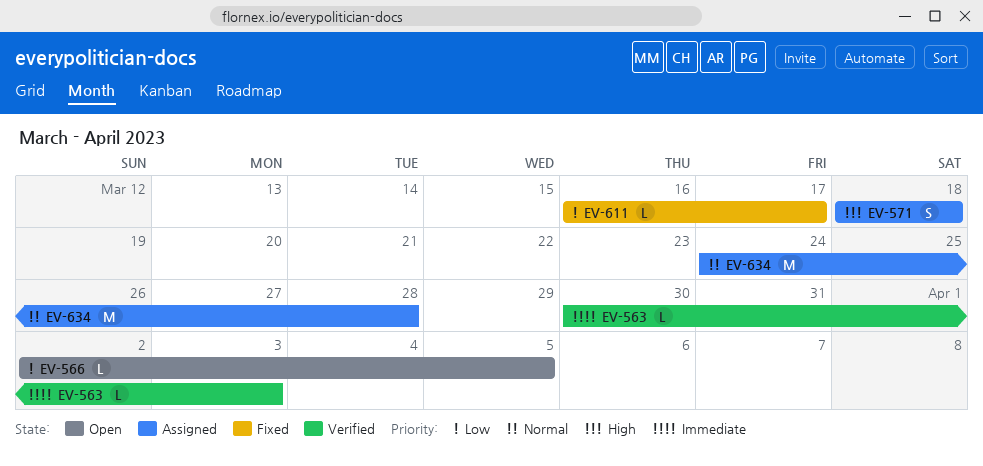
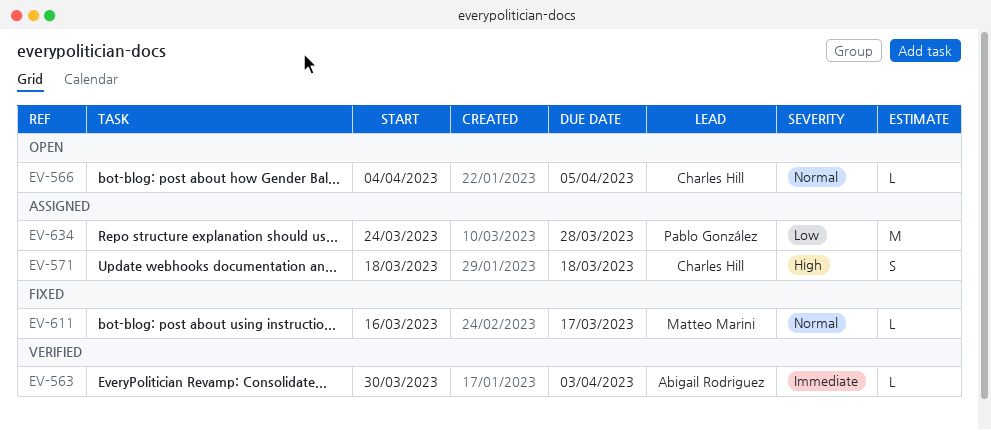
EV-566, priority: Low -> Normal
EV-566, start: Apr 2 -> Apr 4
EV-611, priority: Low -> Normal
EV-634, priority: Normal -> Low

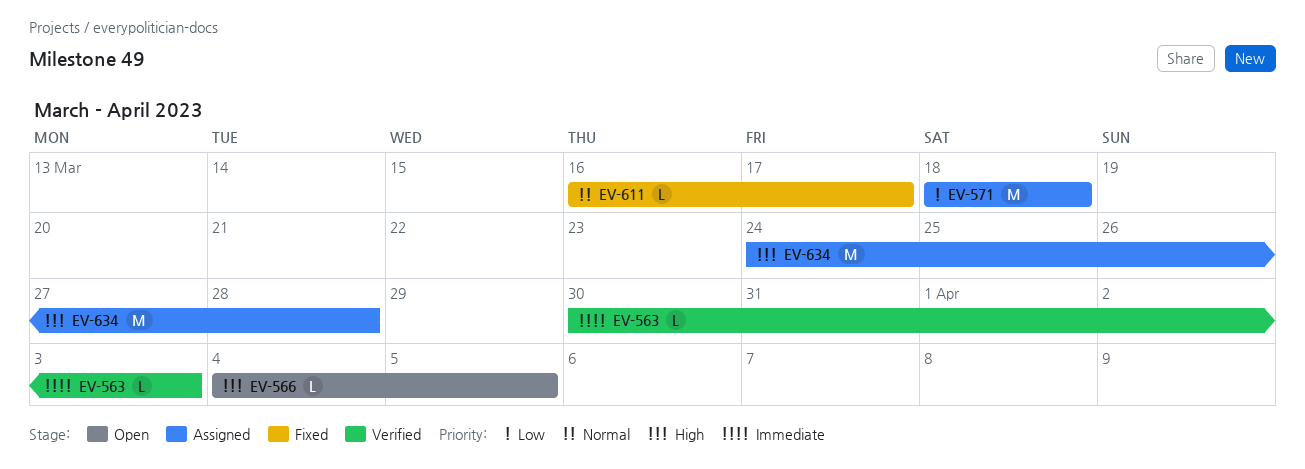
EV-566, priority: Normal -> High
EV-571, priority: High -> Low
EV-571, estimate: S -> M
EV-634, priority: Low -> High

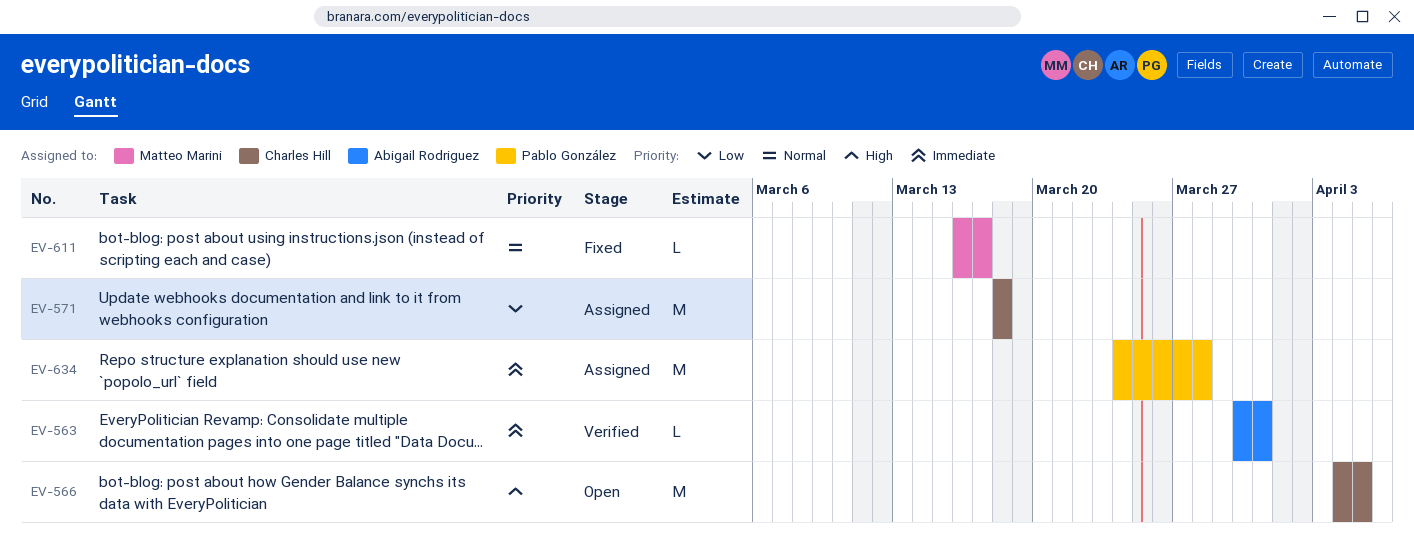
EV-563, due: Apr 3 -> Mar 31
EV-566, estimate: L -> M
EV-634, priority: High -> Immediate

